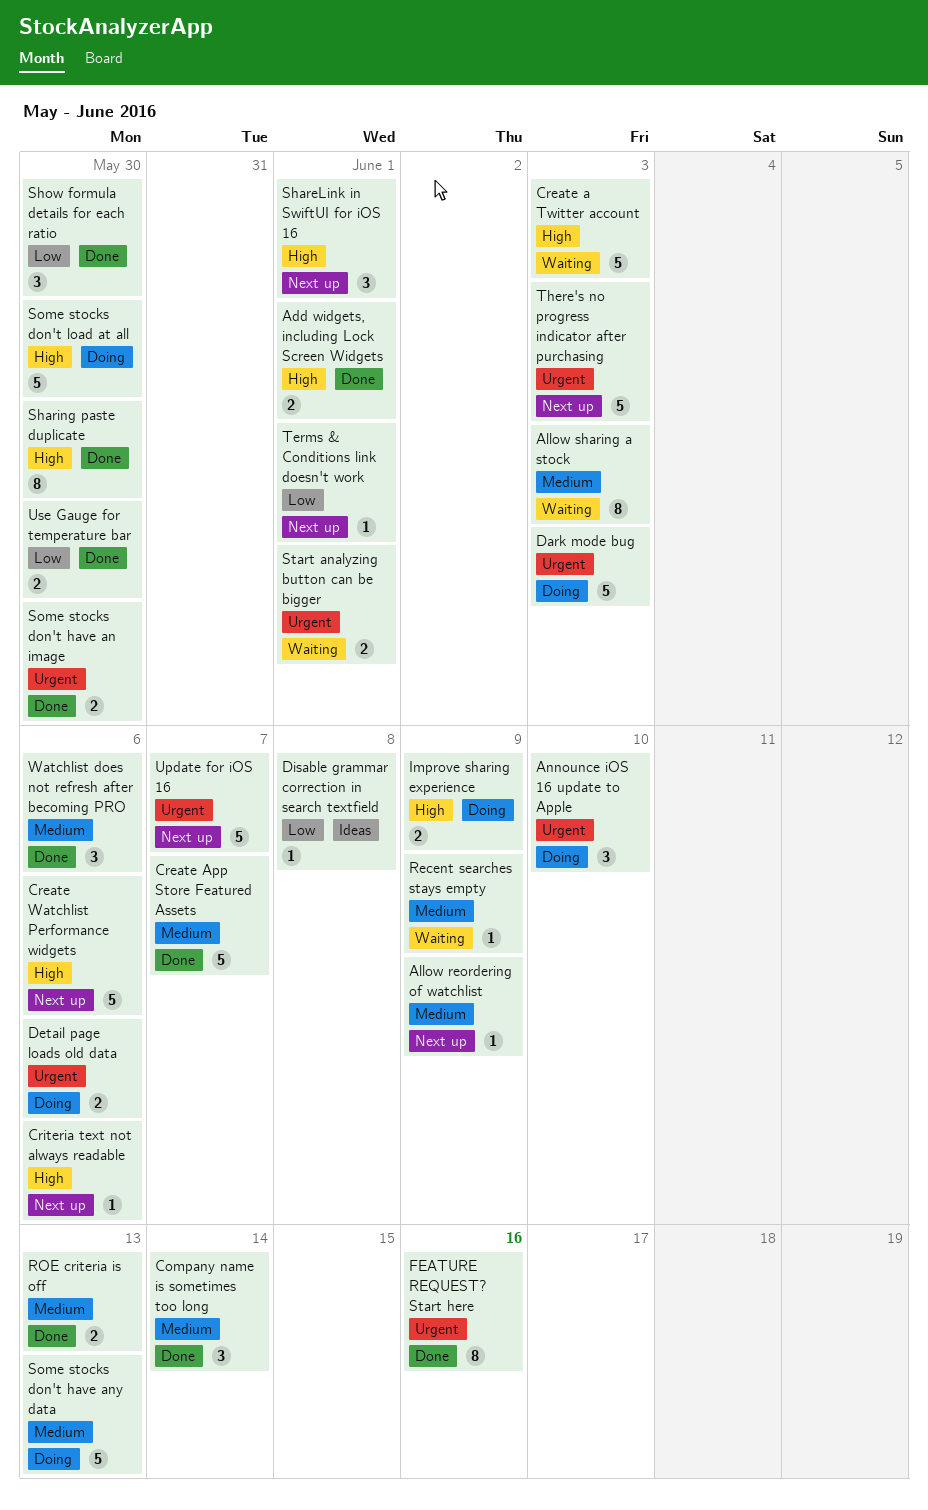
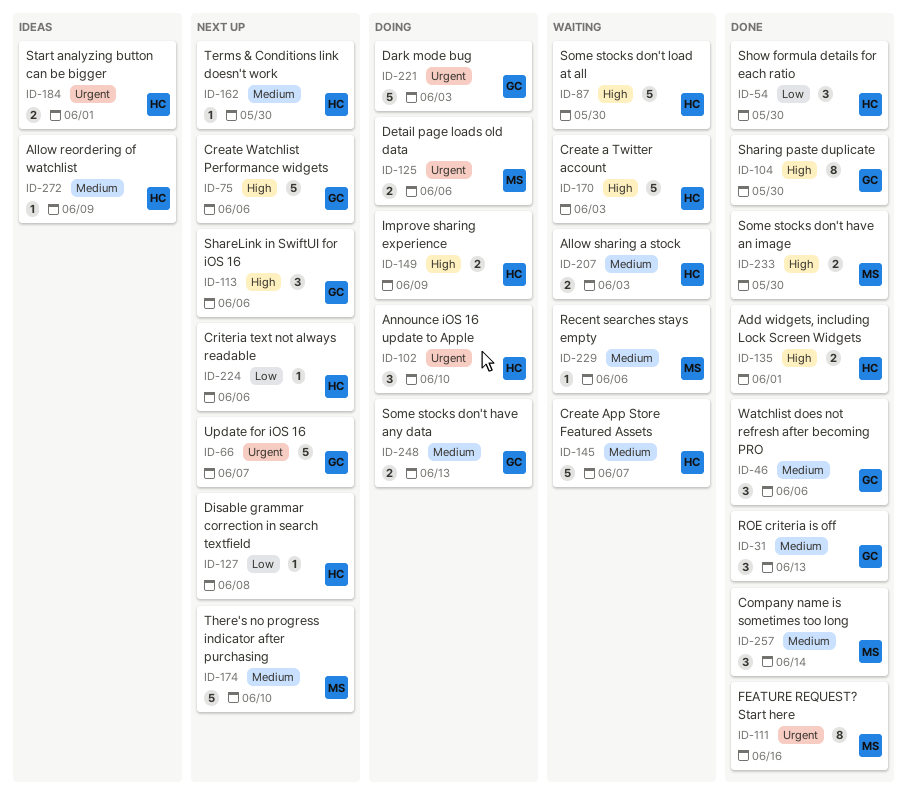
Allow reordering of watchlist, status: Next up -> Ideas
Allow sharing a stock, estimate: 8 -> 2
Create App Store Featured Assets, status: Done -> Waiting
Criteria text not always readable, priority: High -> Low
Disable grammar correction in search textfield, status: Ideas -> Next up
Recent searches stays empty, due: Jun 9 -> Jun 6
ROE criteria is off, estimate: 2 -> 3
ShareLink in SwiftUI for iOS 16, due: Jun 1 -> Jun 6
Some stocks don't have an image, priority: Urgent -> High
Some stocks don't have any data, estimate: 5 -> 2
Some stocks don't load at all, status: Doing -> Waiting
Start analyzing button can be bigger, status: Waiting -> Ideas
Terms & Conditions link doesn't work, priority: Low -> Medium
Terms & Conditions link doesn't work, due: Jun 1 -> May 30
There's no progress indicator after purchasing, priority: Urgent -> Medium
There's no progress indicator after purchasing, due: Jun 3 -> Jun 10
Use Gauge for temperature bar: present -> none

